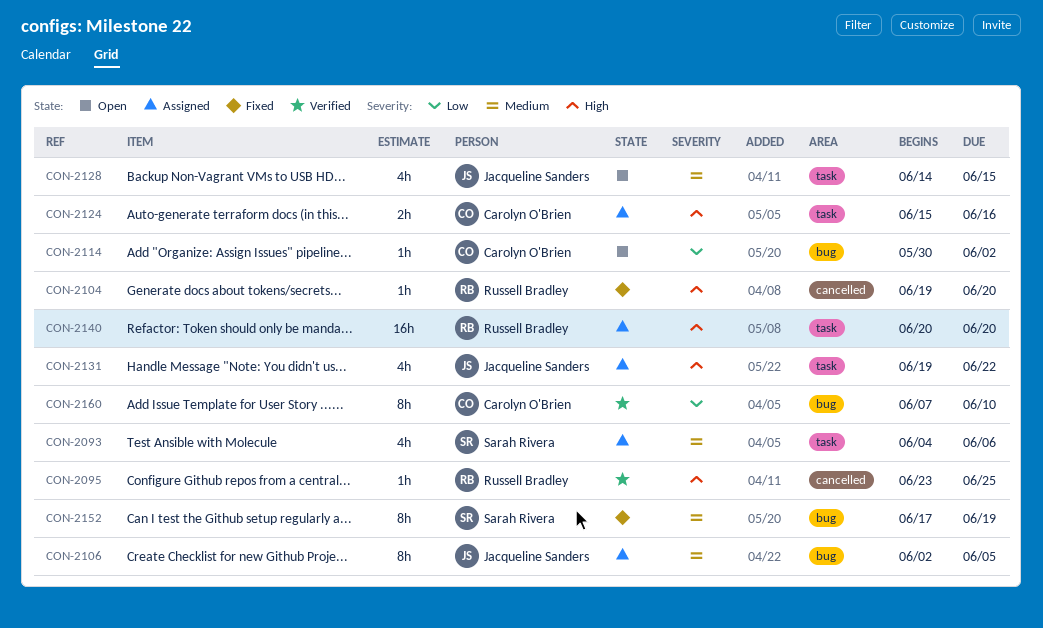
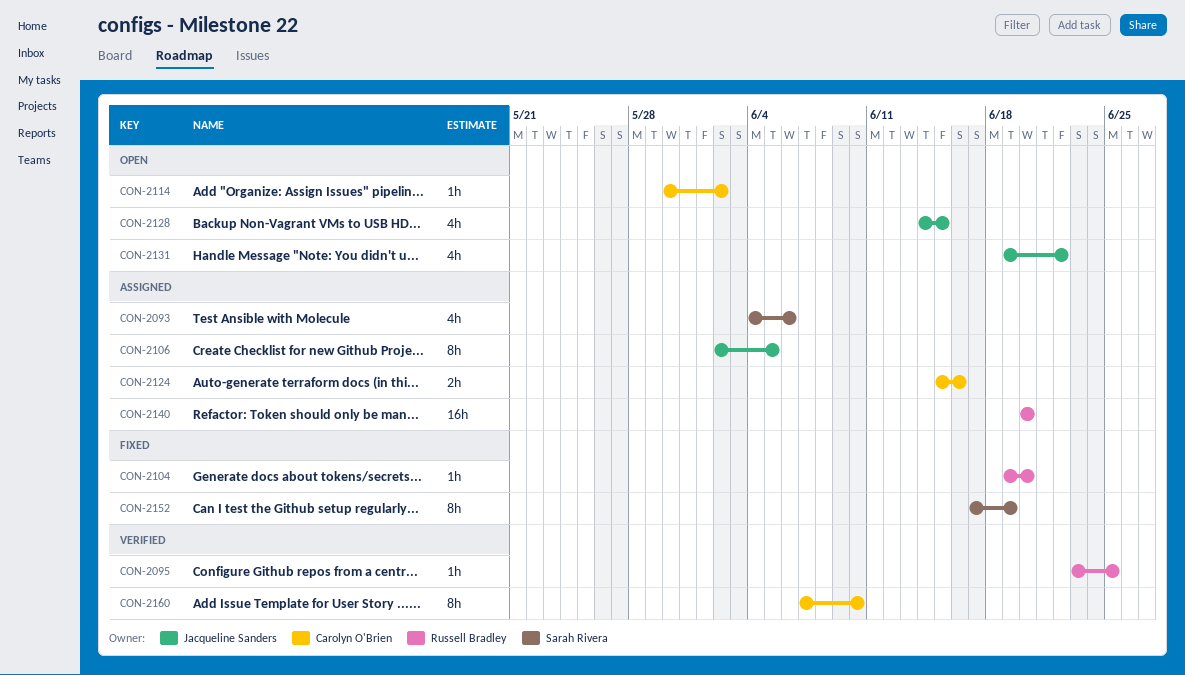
CON-2131, status: Assigned -> Open

